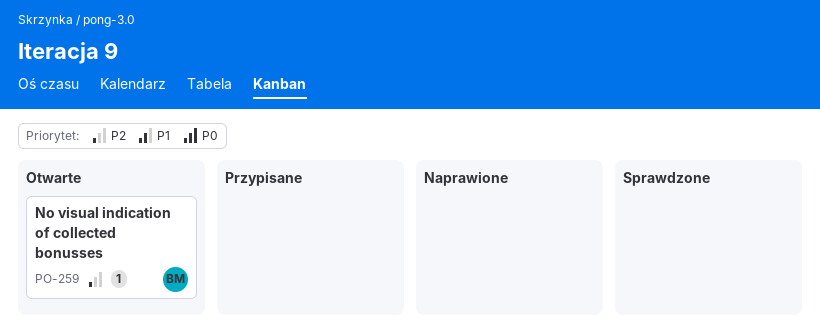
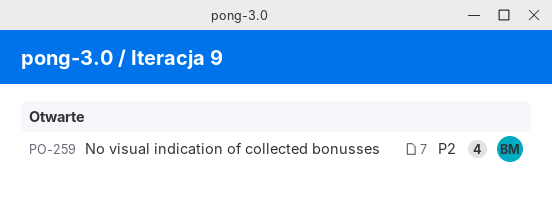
PO-259, estimate: 1 -> 4

